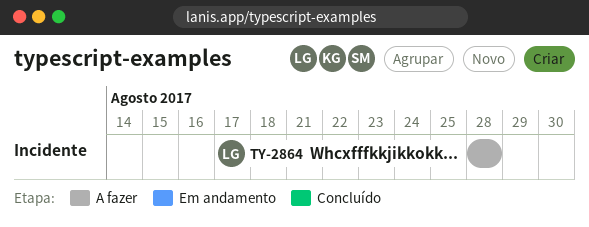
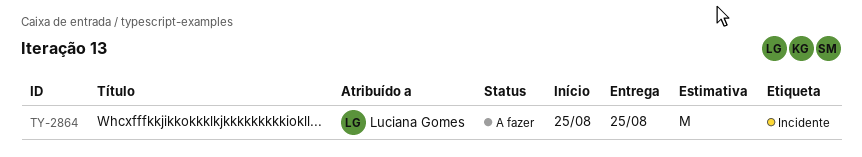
TY-2864, start: Aug 28 -> Aug 25
TY-2864, due: Aug 28 -> Aug 25

